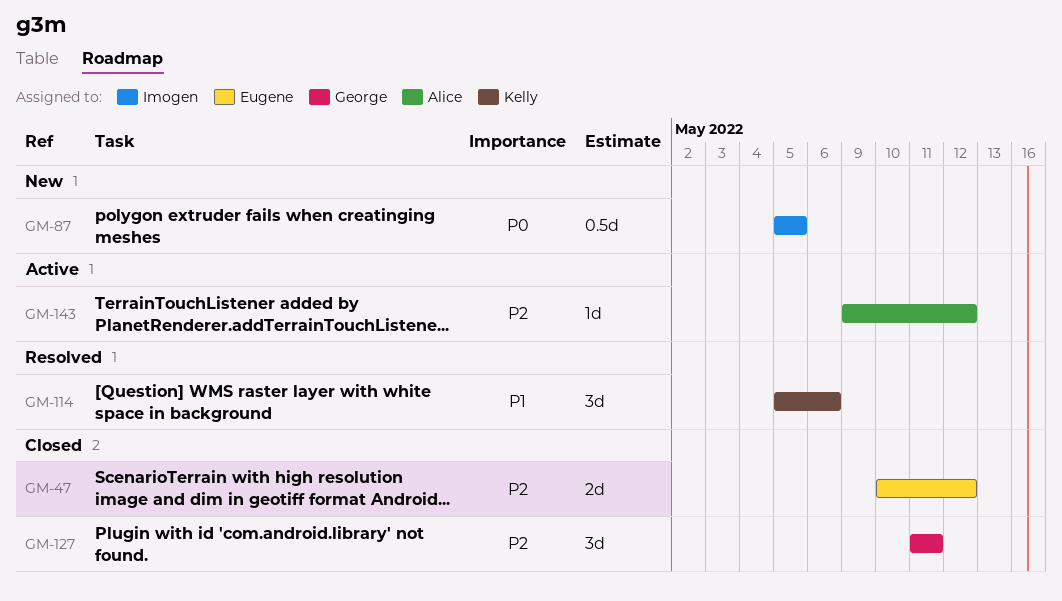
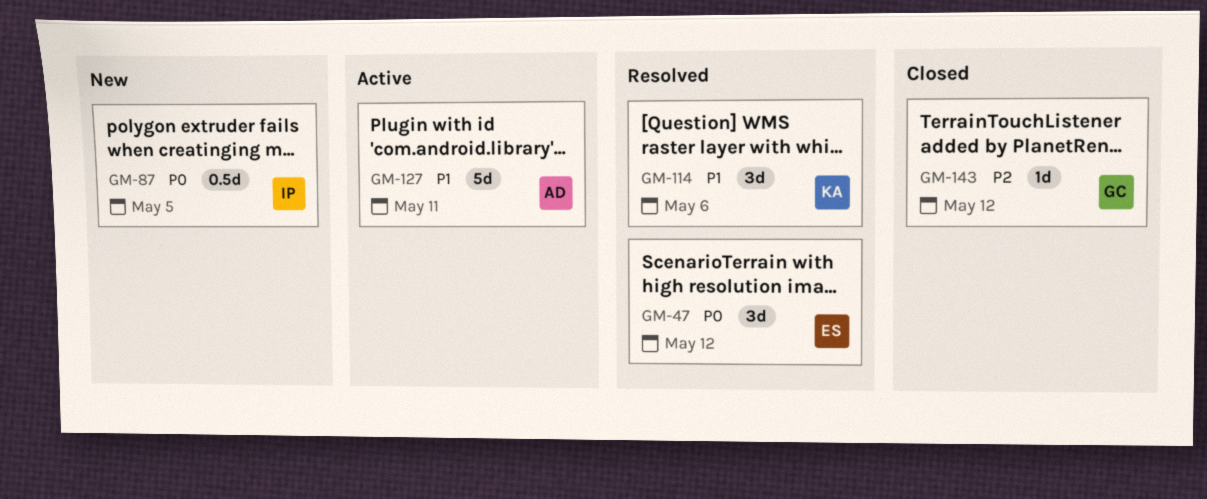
GM-47, status: Closed -> Resolved
GM-47, priority: P2 -> P0
GM-47, estimate: 2d -> 3d
GM-127, status: Closed -> Active
GM-127, owner: George -> Alice
GM-127, priority: P2 -> P1
GM-127, estimate: 3d -> 5d
GM-143, status: Active -> Closed
GM-143, owner: Alice -> George

